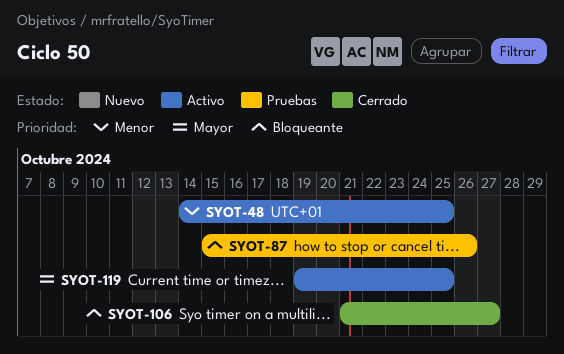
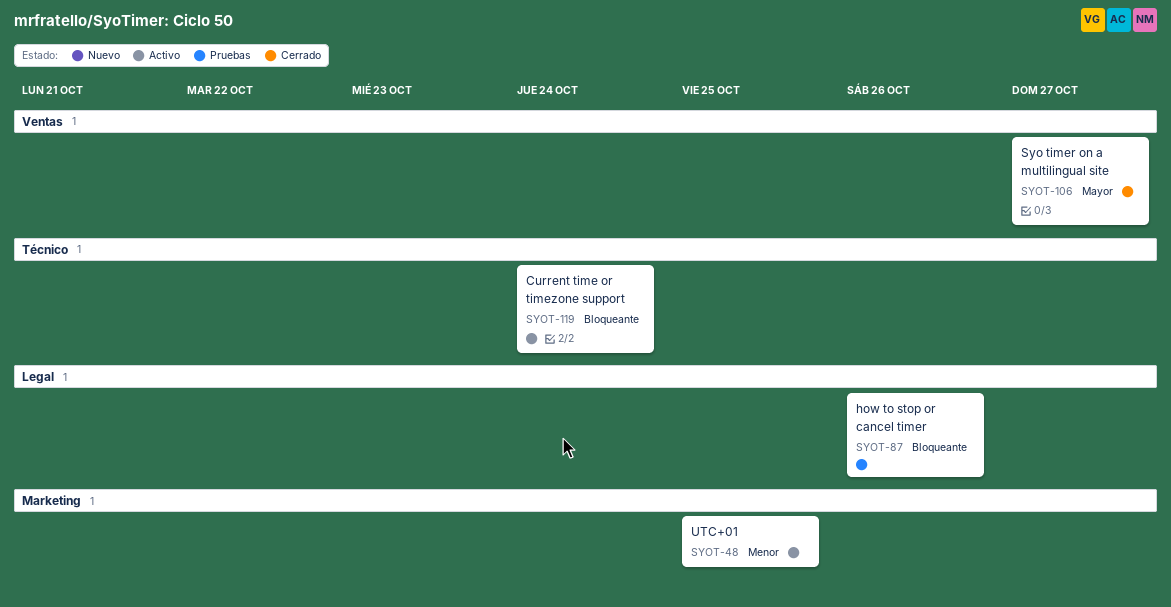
SYOT-106, priority: Bloqueante -> Mayor
SYOT-119, priority: Mayor -> Bloqueante
SYOT-119, due: Oct 25 -> Oct 24

